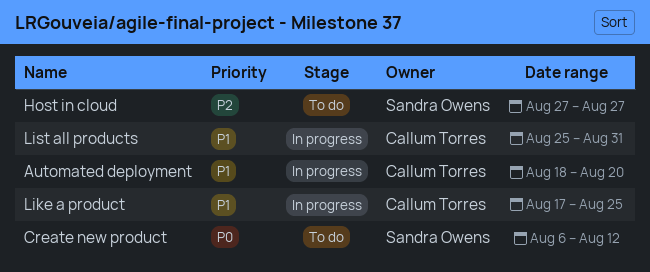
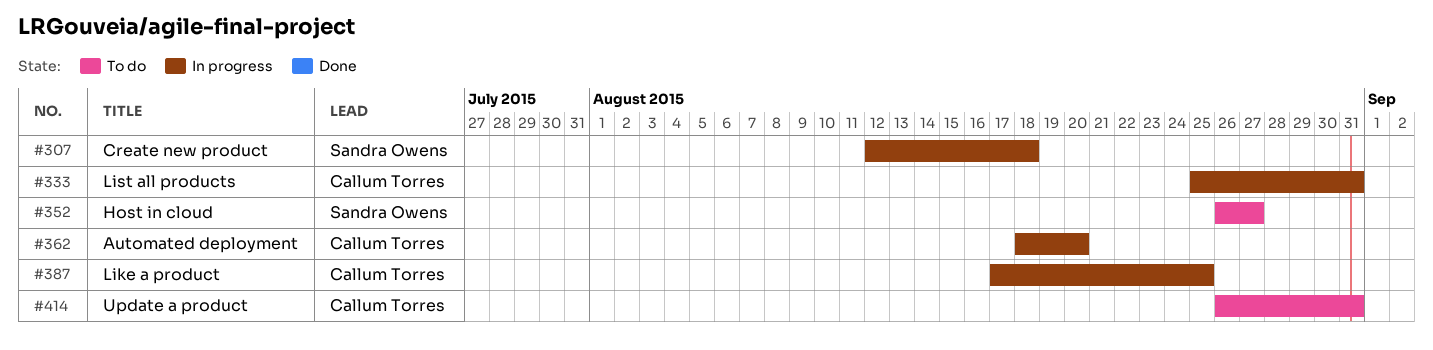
Create new product, status: To do -> In progress
Create new product, start: Aug 6 -> Aug 12
Create new product, due: Aug 12 -> Aug 18
Host in cloud, start: Aug 27 -> Aug 26
Update a product: none -> present

